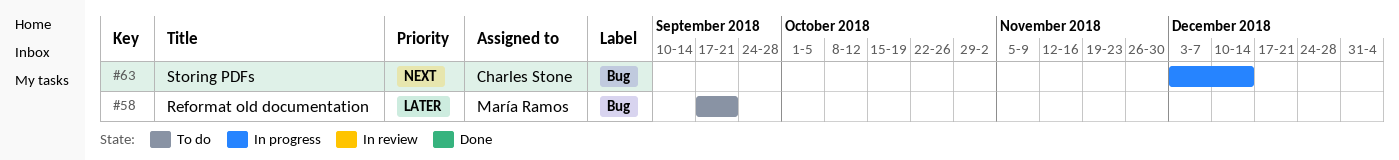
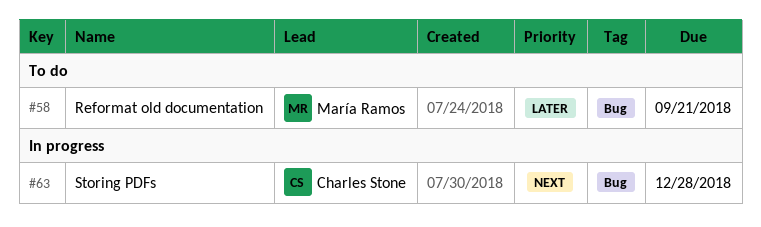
#63, due: Dec 14 -> Dec 28

